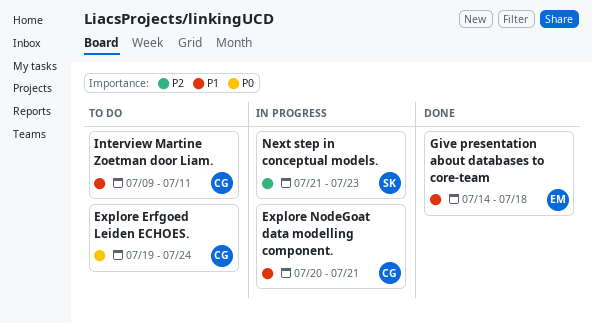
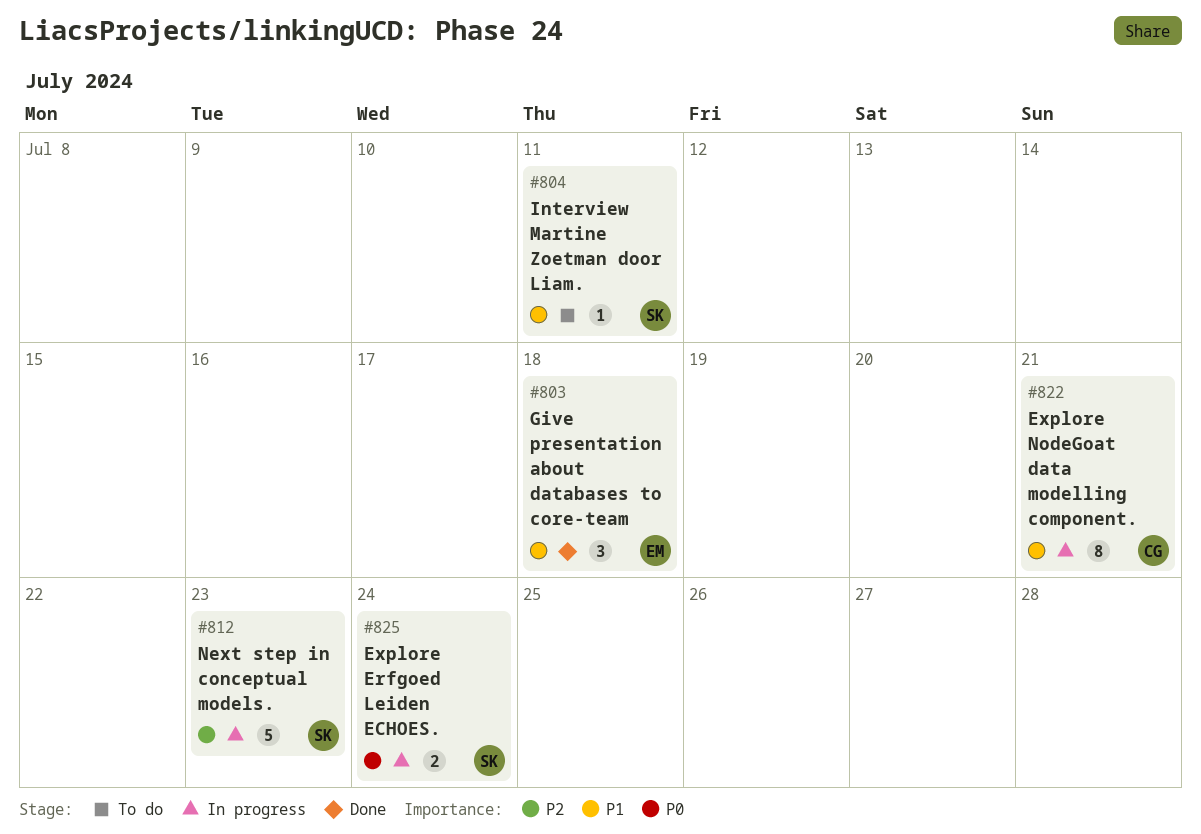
Explore Erfgoed Leiden ECHOES., status: To do -> In progress
Explore Erfgoed Leiden ECHOES., owner: CG -> SK
Interview Martine Zoetman door Liam., owner: CG -> SK

